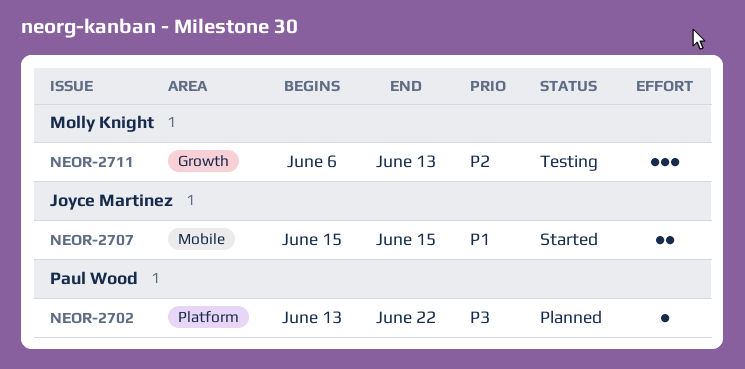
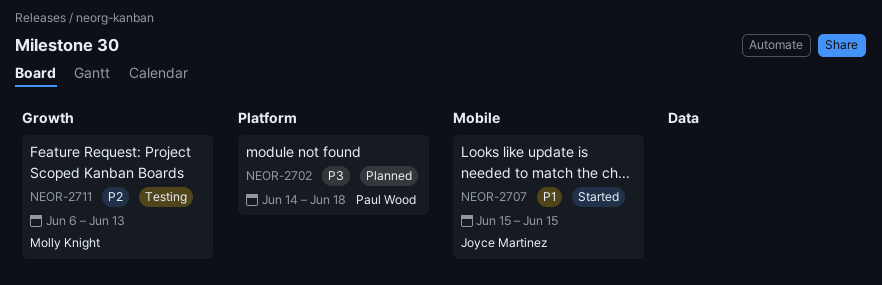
NEOR-2702, start: Jun 13 -> Jun 14
NEOR-2702, due: Jun 22 -> Jun 18

